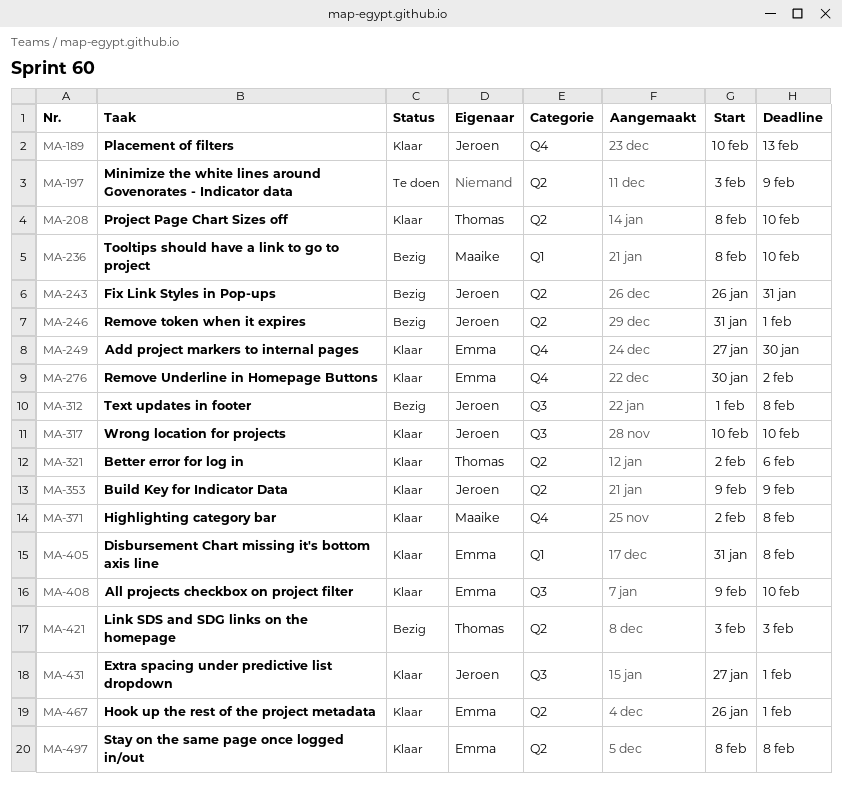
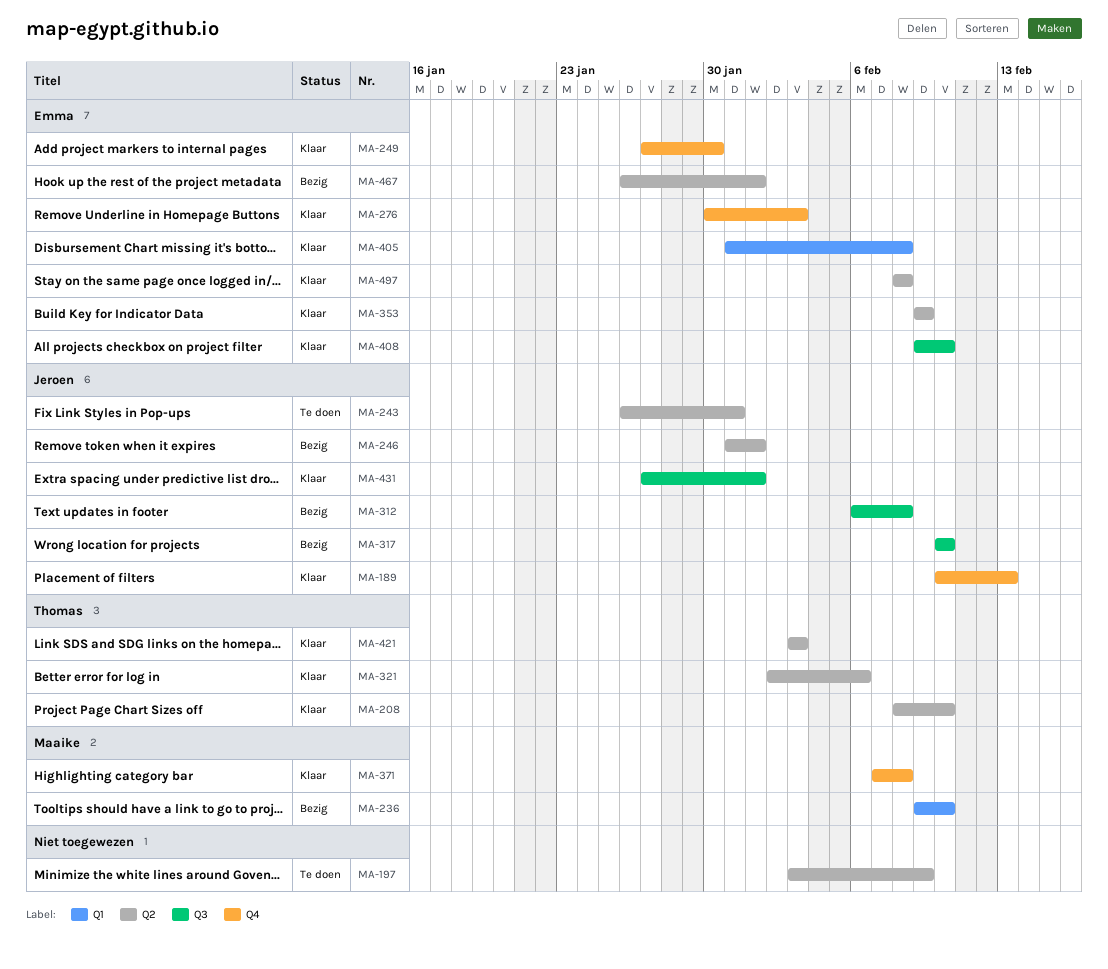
MA-236, start: Feb 8 -> Feb 9
MA-243, status: Bezig -> Te doen
MA-276, due: Feb 2 -> Feb 3
MA-312, start: Feb 1 -> Feb 6
MA-317, status: Klaar -> Bezig
MA-353, owner: Jeroen -> Emma
MA-371, start: Feb 2 -> Feb 7
MA-421, status: Bezig -> Klaar
MA-467, status: Klaar -> Bezig

